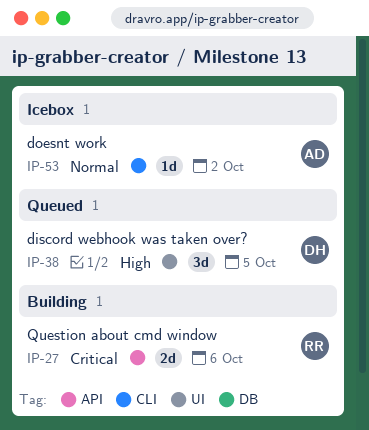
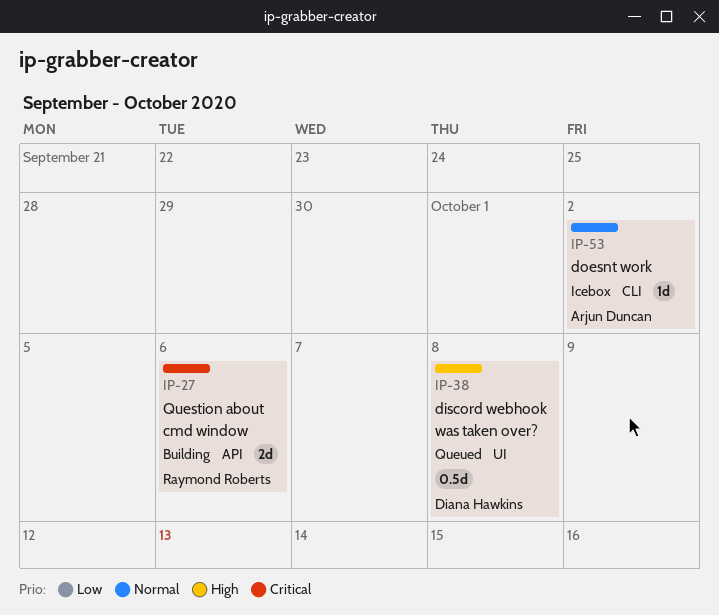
IP-38, estimate: 3d -> 0.5d
IP-38, due: Oct 5 -> Oct 8

